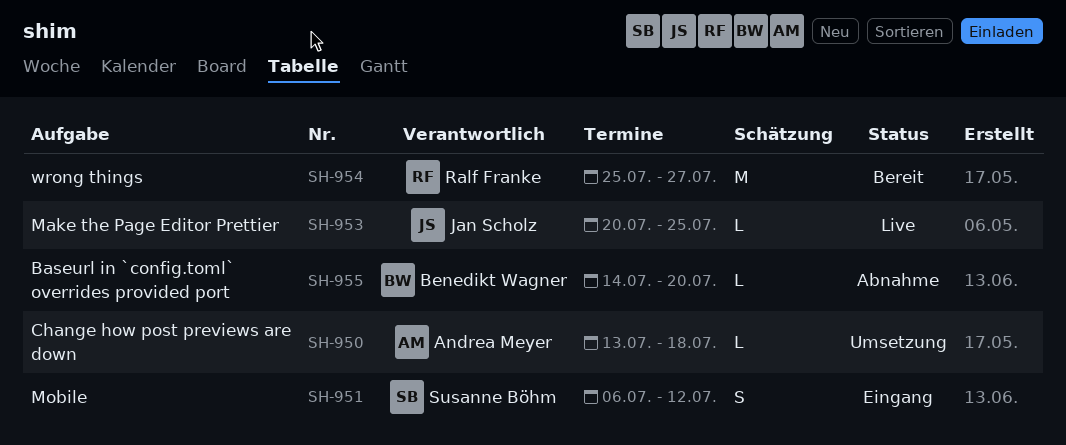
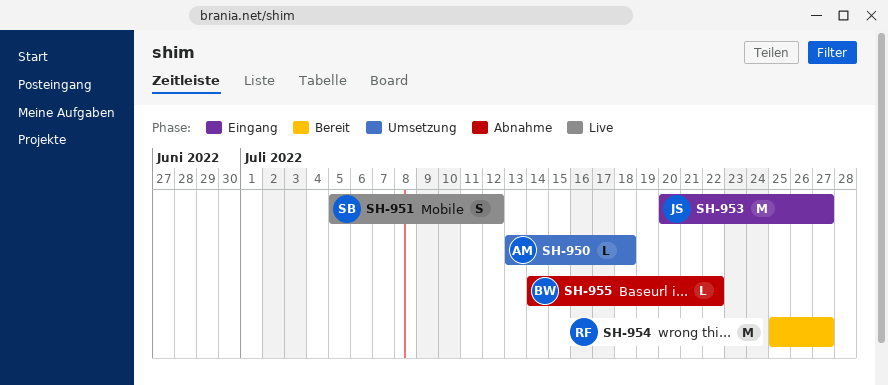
SH-951, status: Eingang -> Live
SH-951, start: Jul 6 -> Jul 5
SH-953, status: Live -> Eingang
SH-953, estimate: L -> M
SH-953, due: Jul 25 -> Jul 27
SH-955, due: Jul 20 -> Jul 22

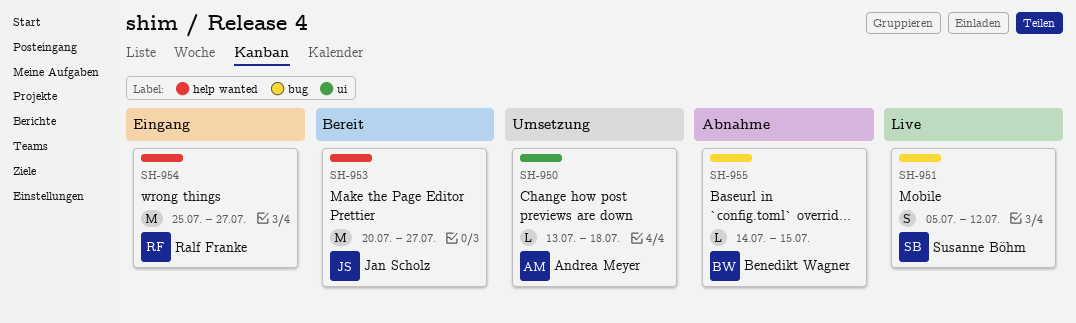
SH-953, status: Eingang -> Bereit
SH-954, status: Bereit -> Eingang
SH-955, due: Jul 22 -> Jul 15

